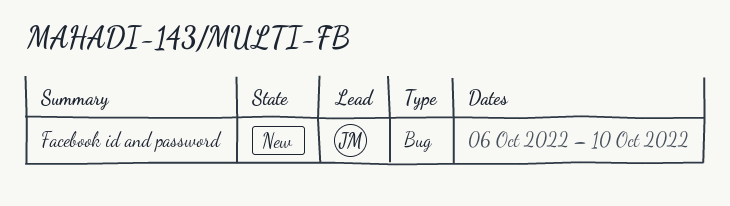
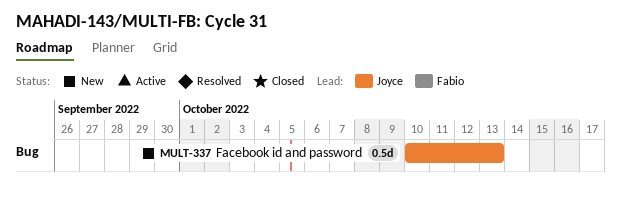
Facebook id and password, start: Oct 6 -> Oct 10
Facebook id and password, due: Oct 10 -> Oct 13

